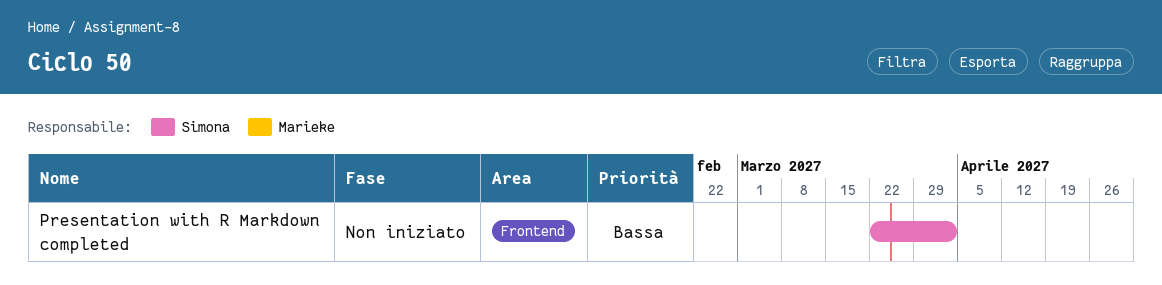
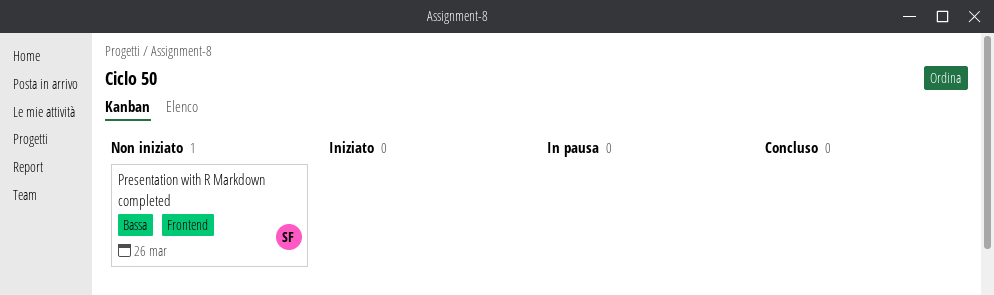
Presentation with R Markdown completed, due: Apr 2 -> Mar 26

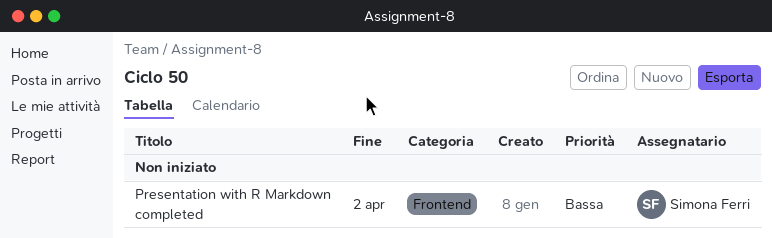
Presentation with R Markdown completed, due: Mar 26 -> Apr 2

